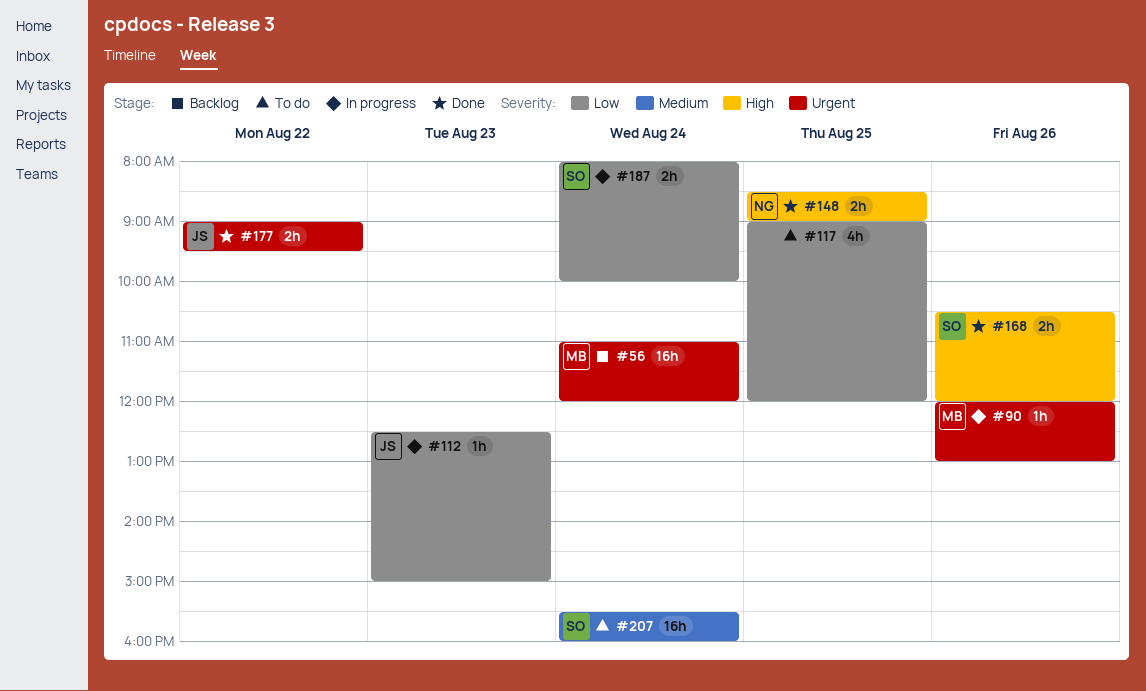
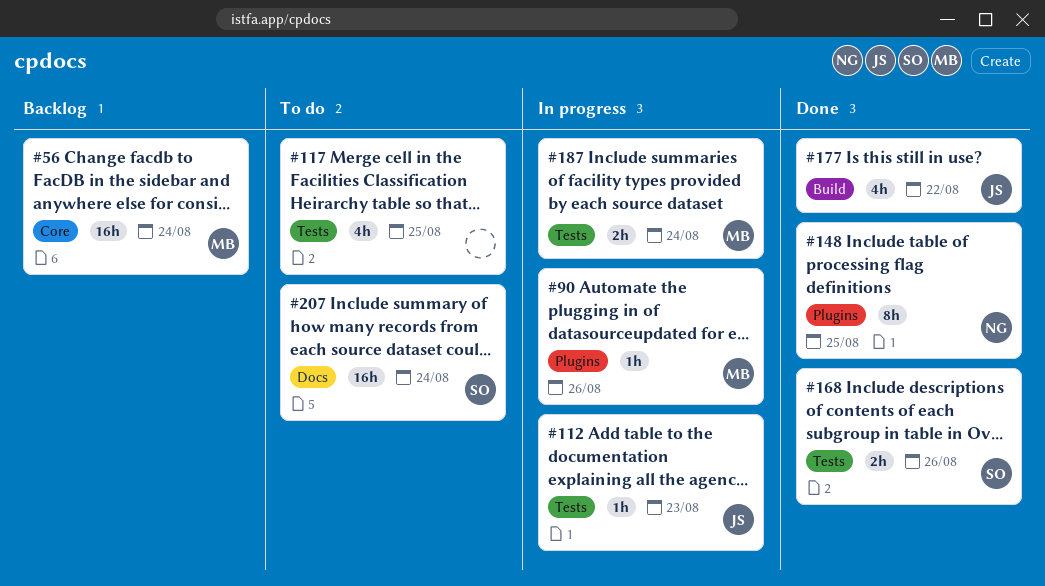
#148, estimate: 2h -> 8h
#177, estimate: 2h -> 4h
#187, owner: SO -> MB

